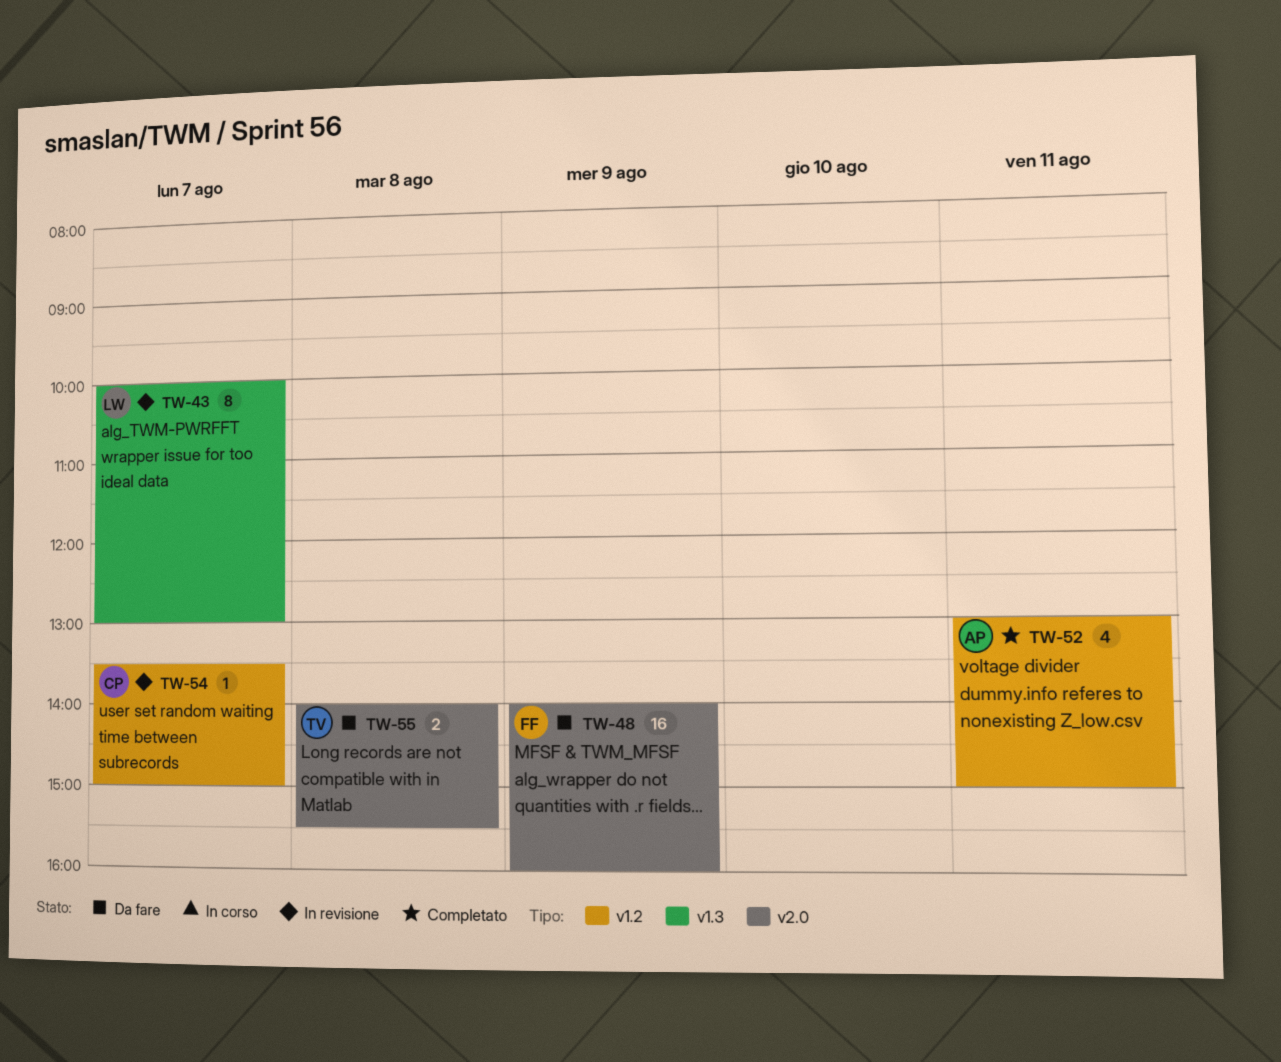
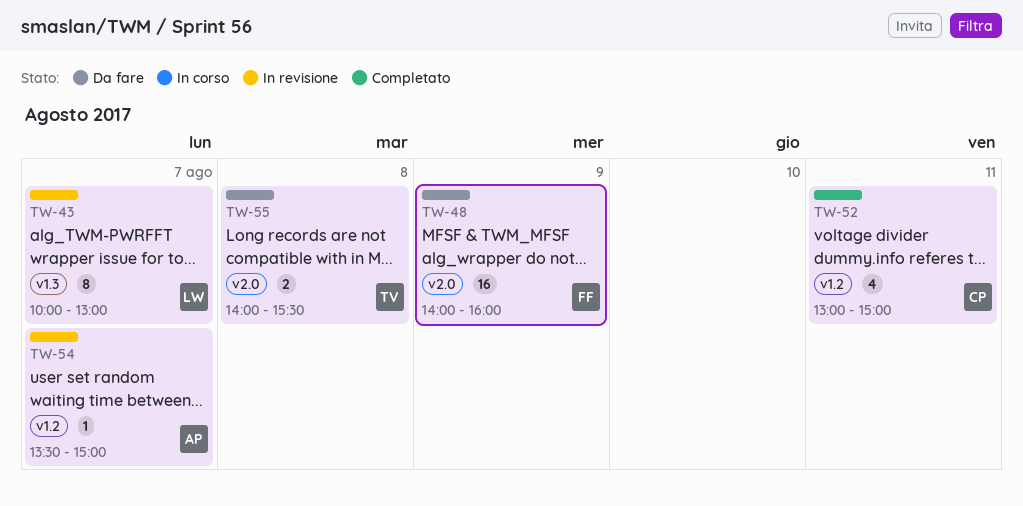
TW-52, owner: AP -> CP
TW-54, owner: CP -> AP

